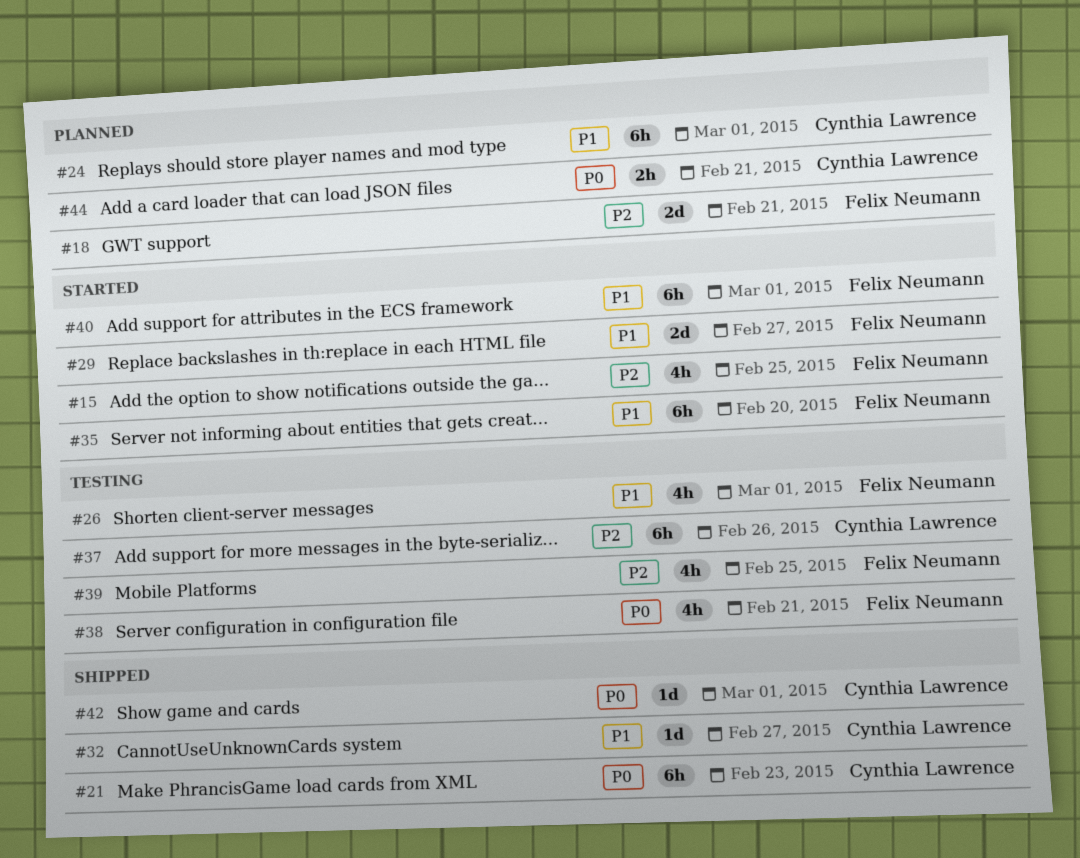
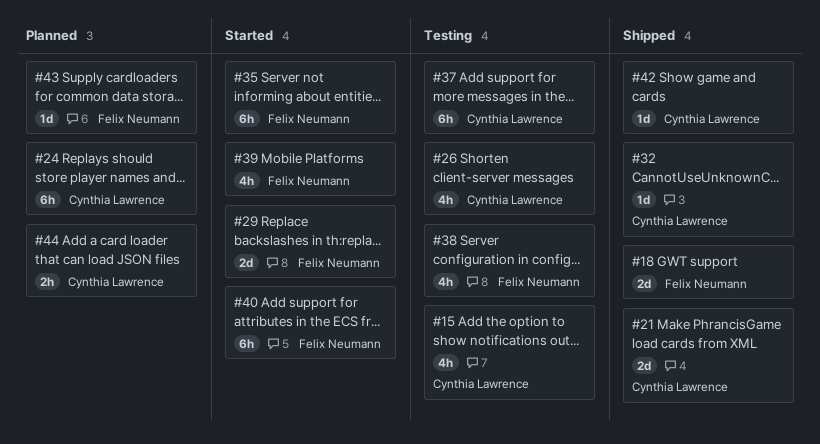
#15, status: Started -> Testing
#15, owner: Felix Neumann -> Cynthia Lawrence
#18, status: Planned -> Shipped
#21, estimate: 6h -> 2d
#26, owner: Felix Neumann -> Cynthia Lawrence
#39, status: Testing -> Started
#43: none -> present

